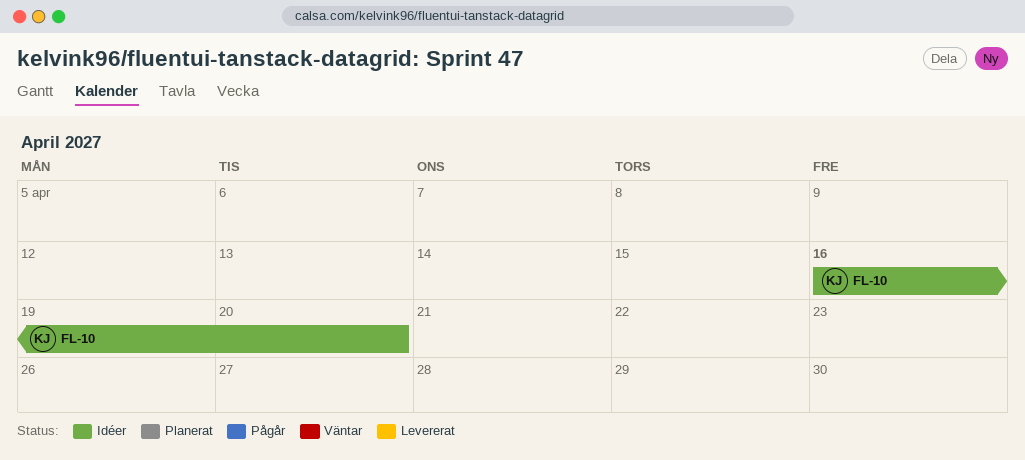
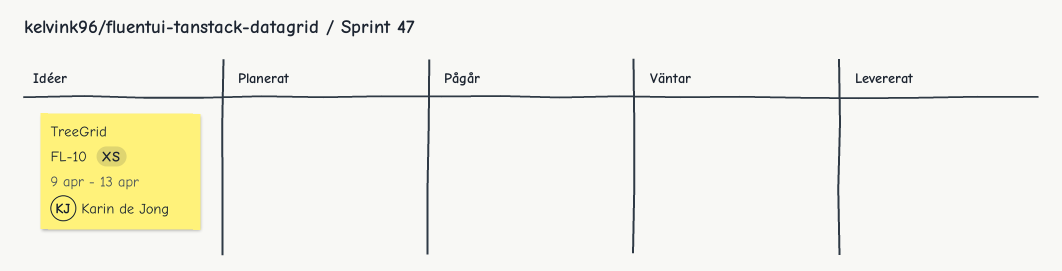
FL-10, start: Apr 16 -> Apr 9
FL-10, due: Apr 20 -> Apr 13

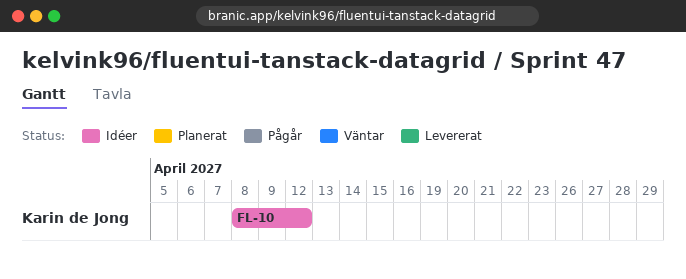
FL-10, start: Apr 9 -> Apr 8
FL-10, due: Apr 13 -> Apr 12

